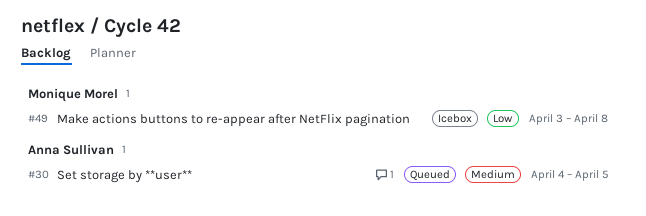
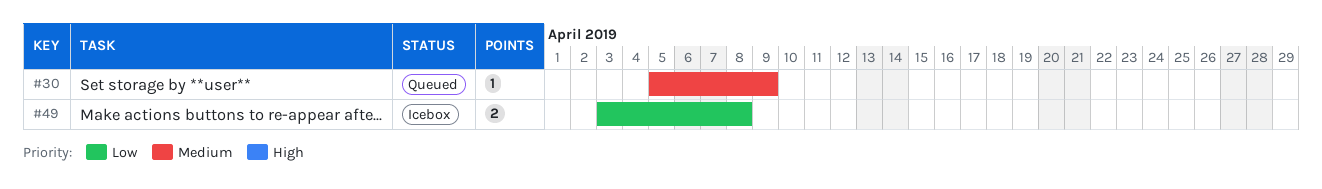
#30, start: Apr 4 -> Apr 5
#30, due: Apr 5 -> Apr 9

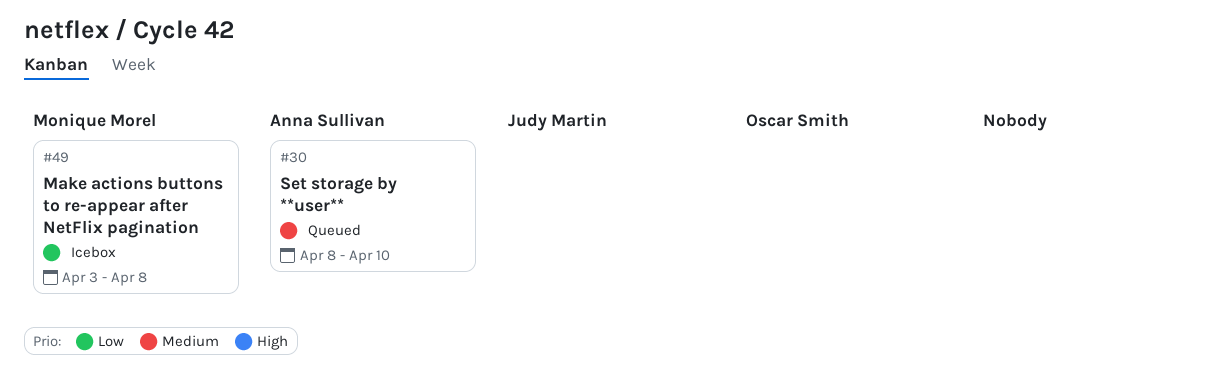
#30, start: Apr 5 -> Apr 8
#30, due: Apr 9 -> Apr 10

